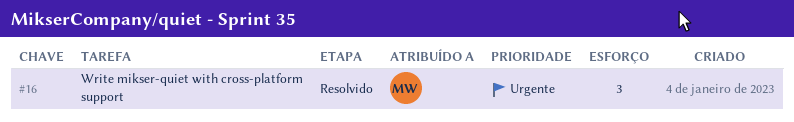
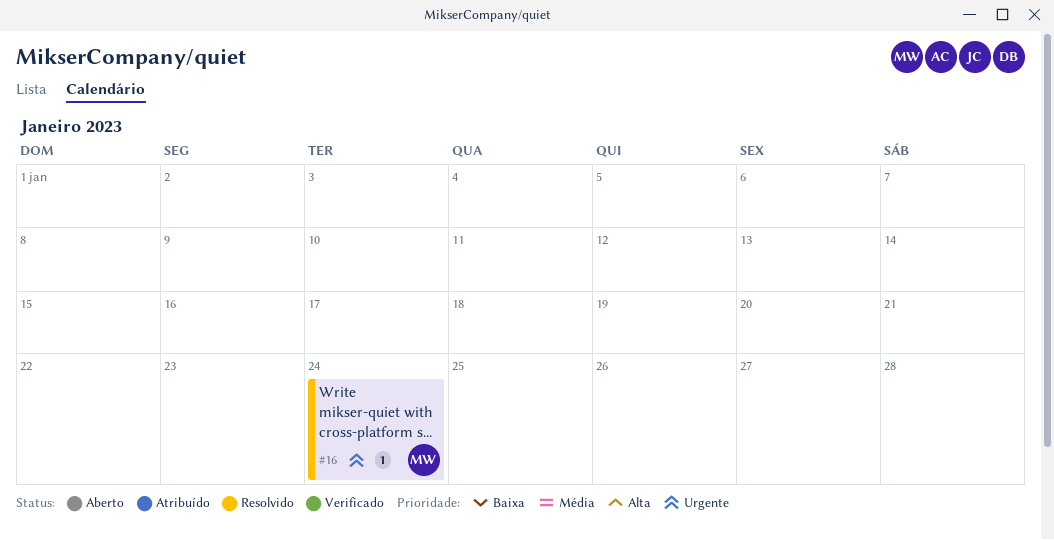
#16, estimate: 3 -> 1

